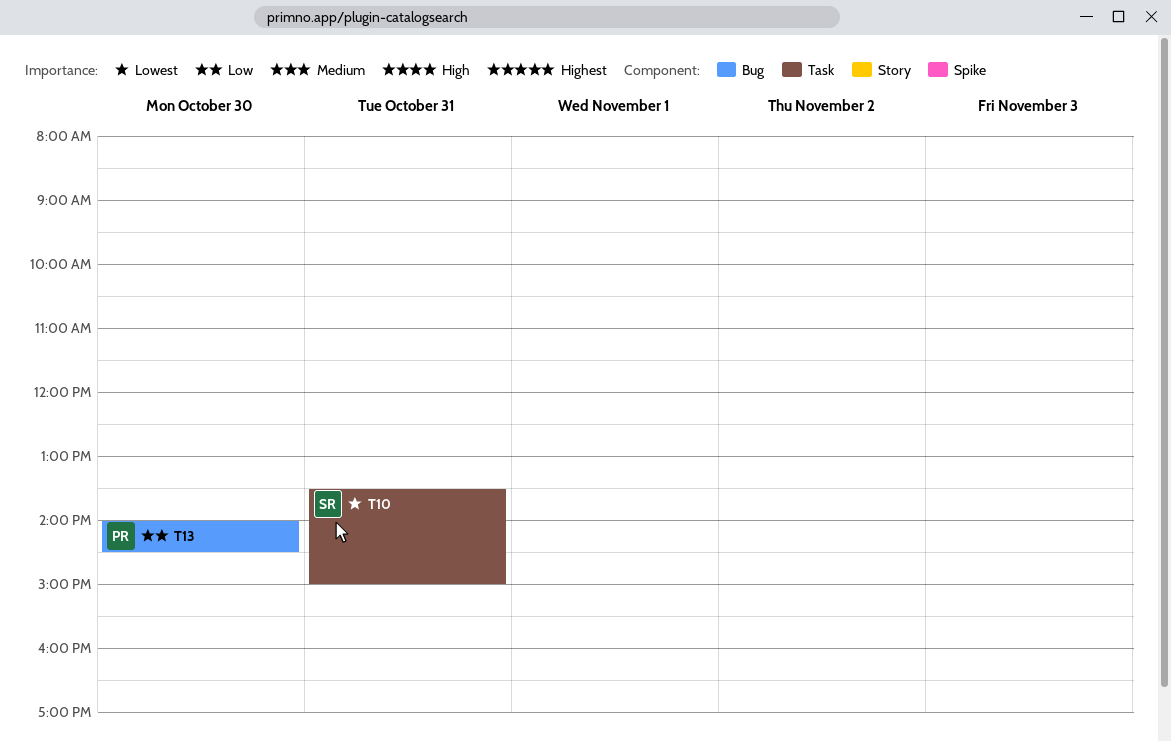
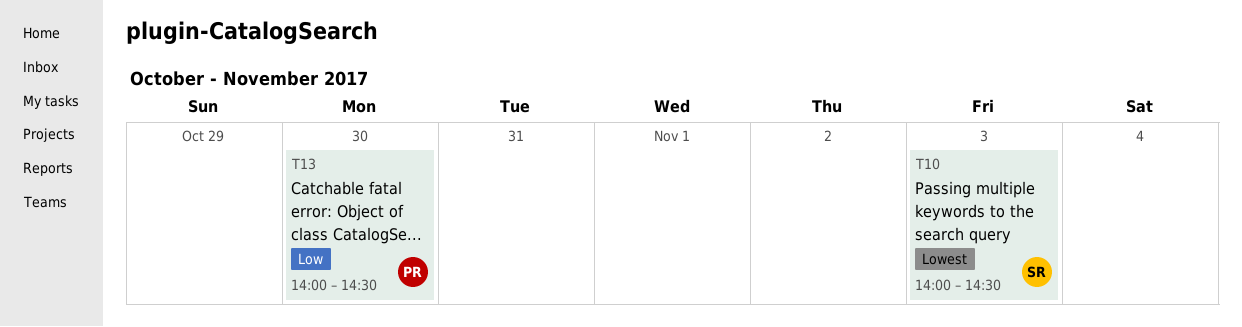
T10, day: Oct 31 -> Nov 3
T10, begins: 13:30 -> 14:00
T10, ends: 15:00 -> 14:30

